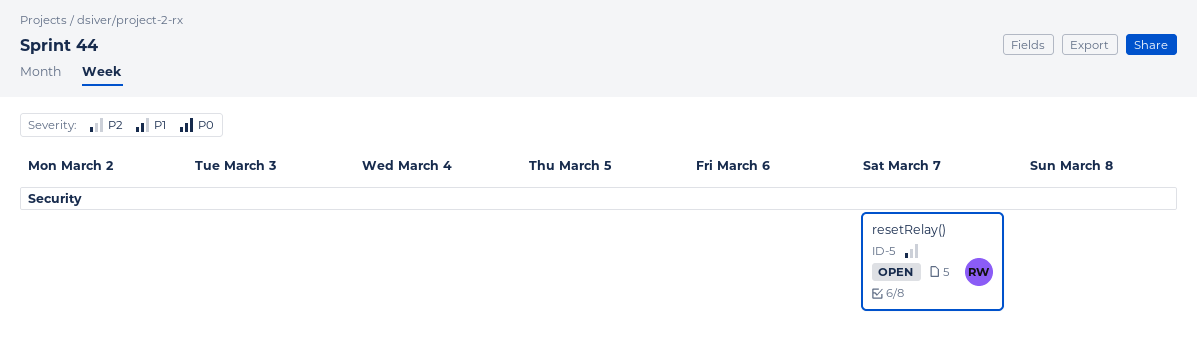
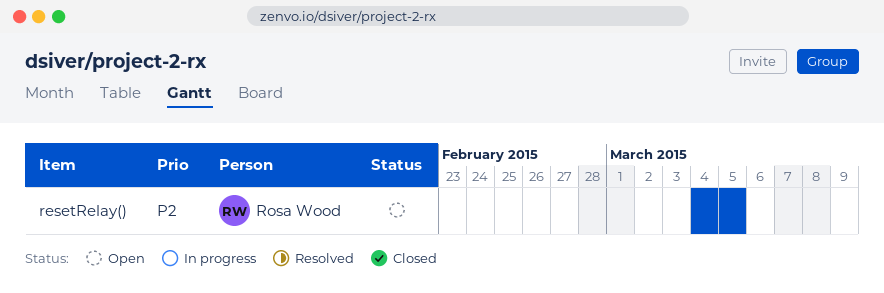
resetRelay(), due: Mar 7 -> Mar 5

